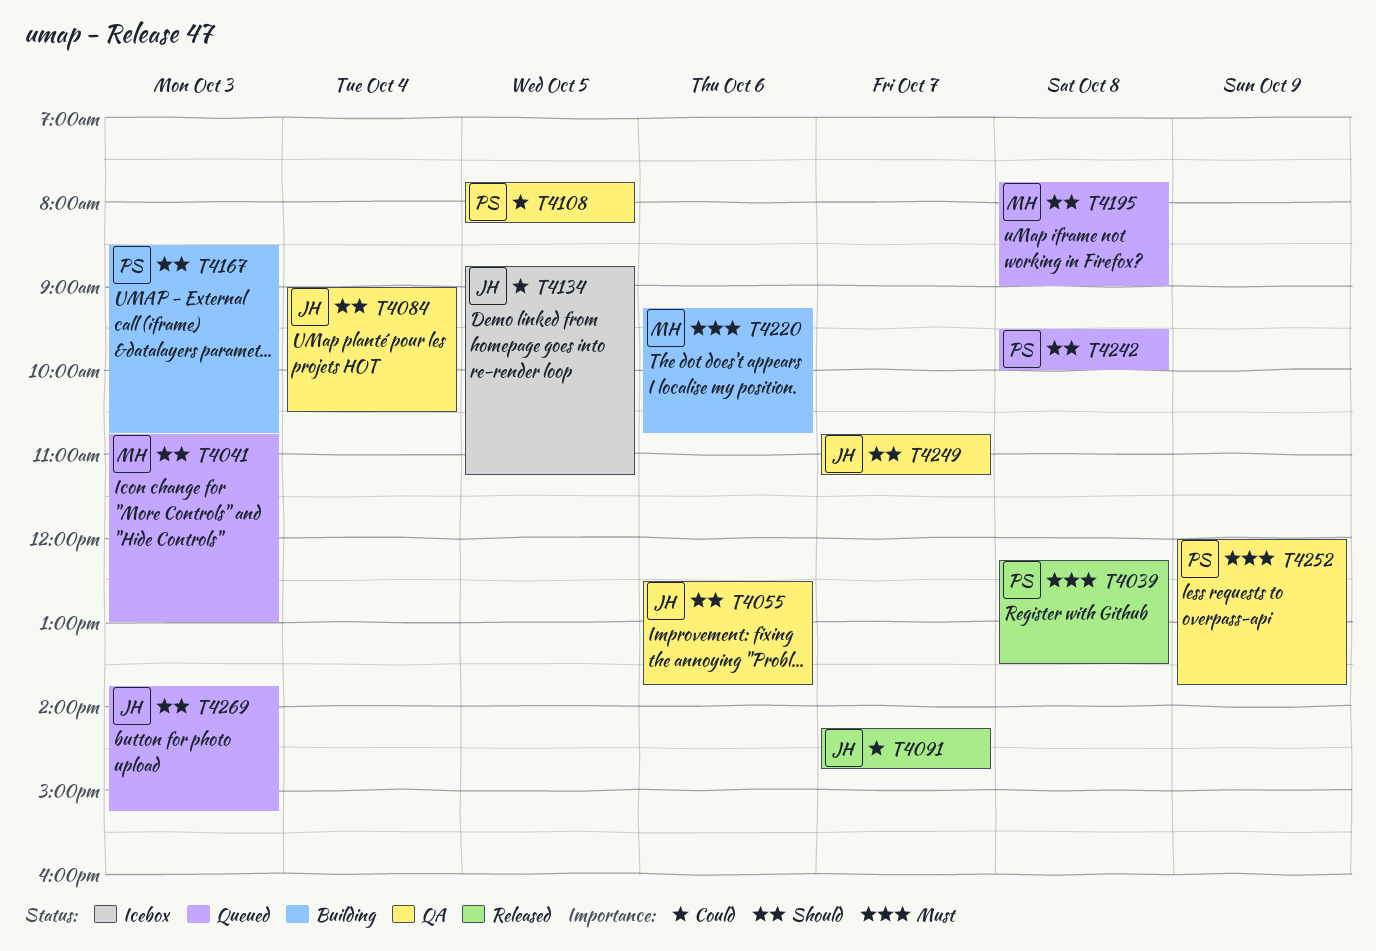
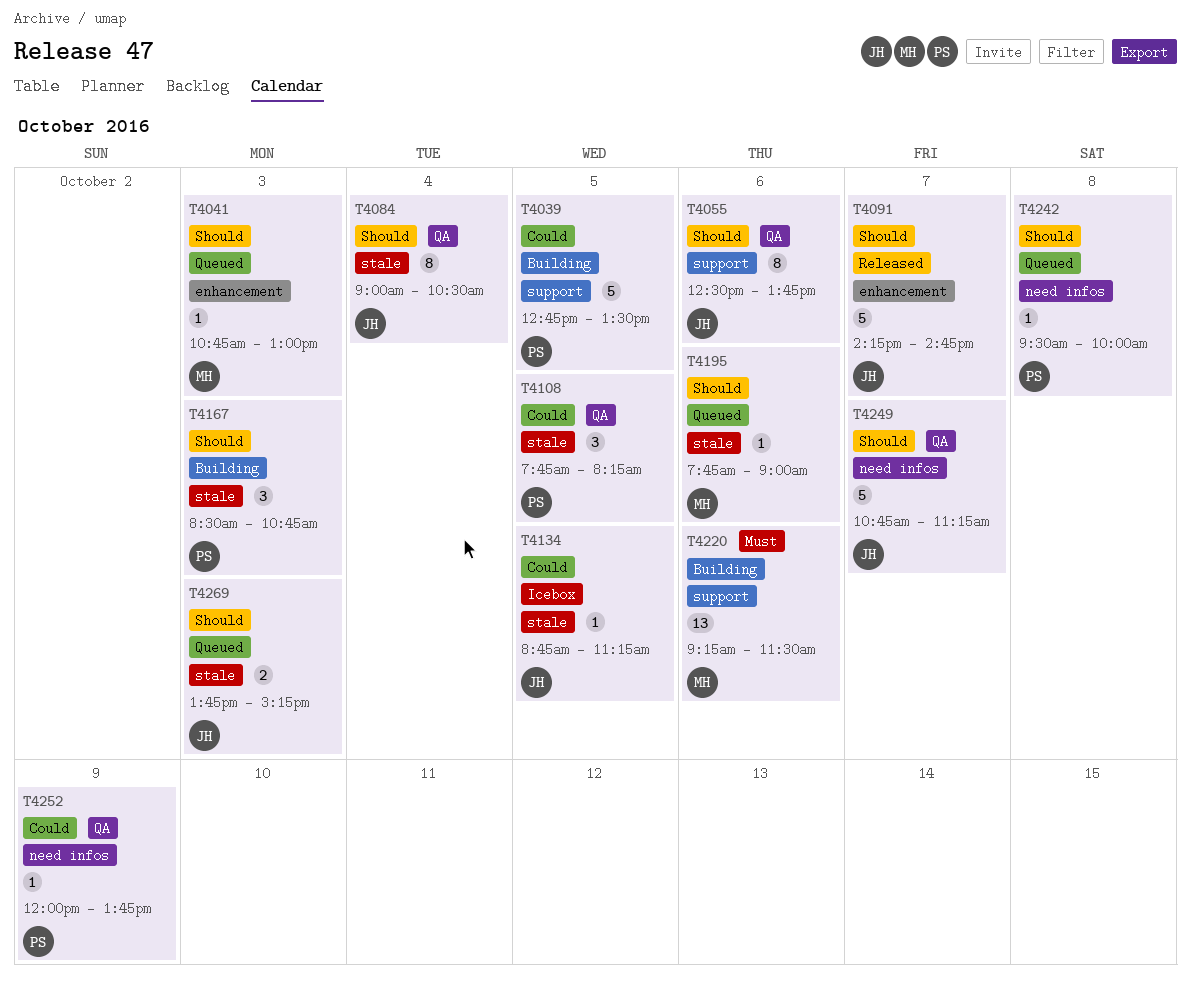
T4039, status: Released -> Building
T4039, priority: Must -> Could
T4039, day: Oct 8 -> Oct 5
T4039, begins: 12:15 -> 12:45
T4091, priority: Could -> Should
T4195, day: Oct 8 -> Oct 6
T4220, ends: 10:45 -> 11:30
T4252, priority: Must -> Could

